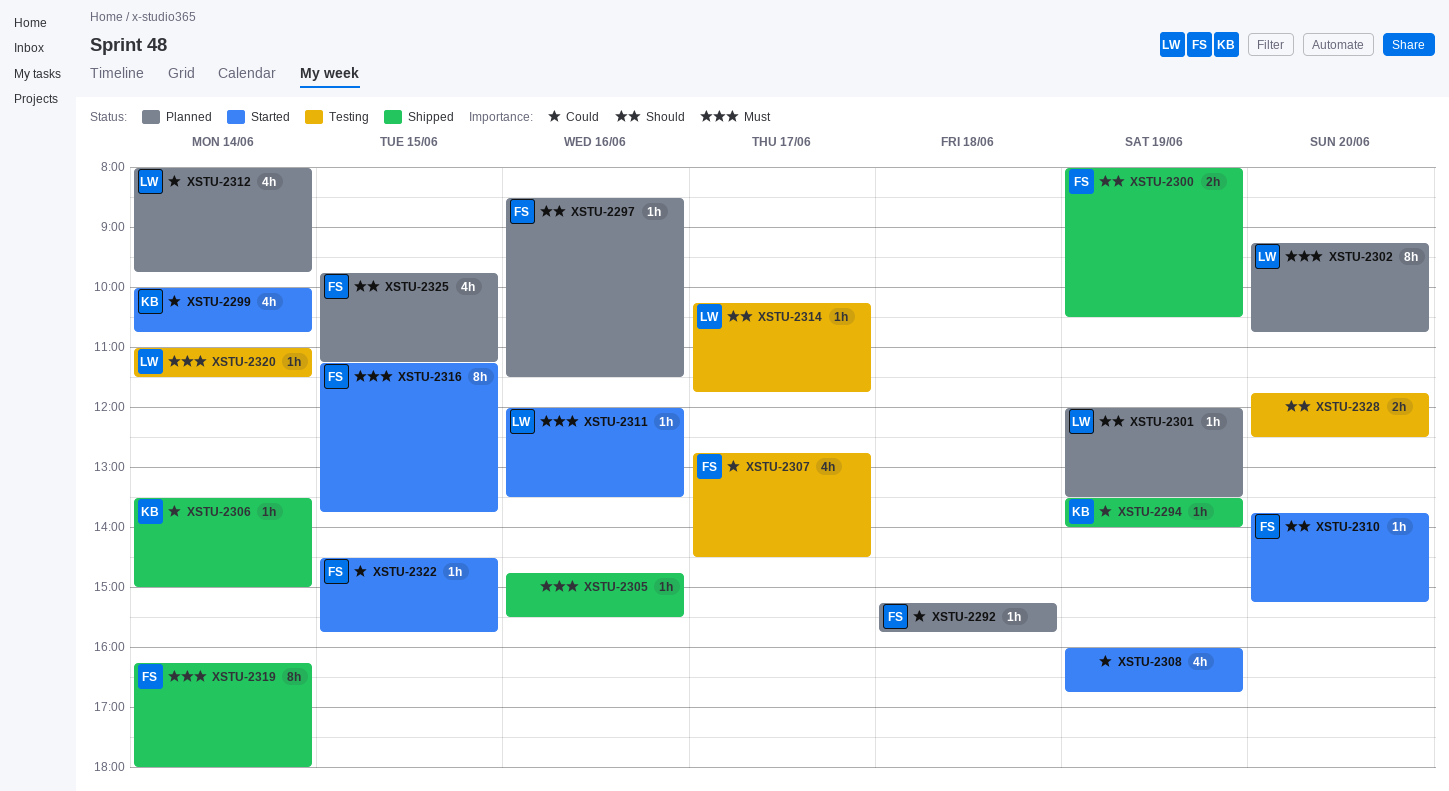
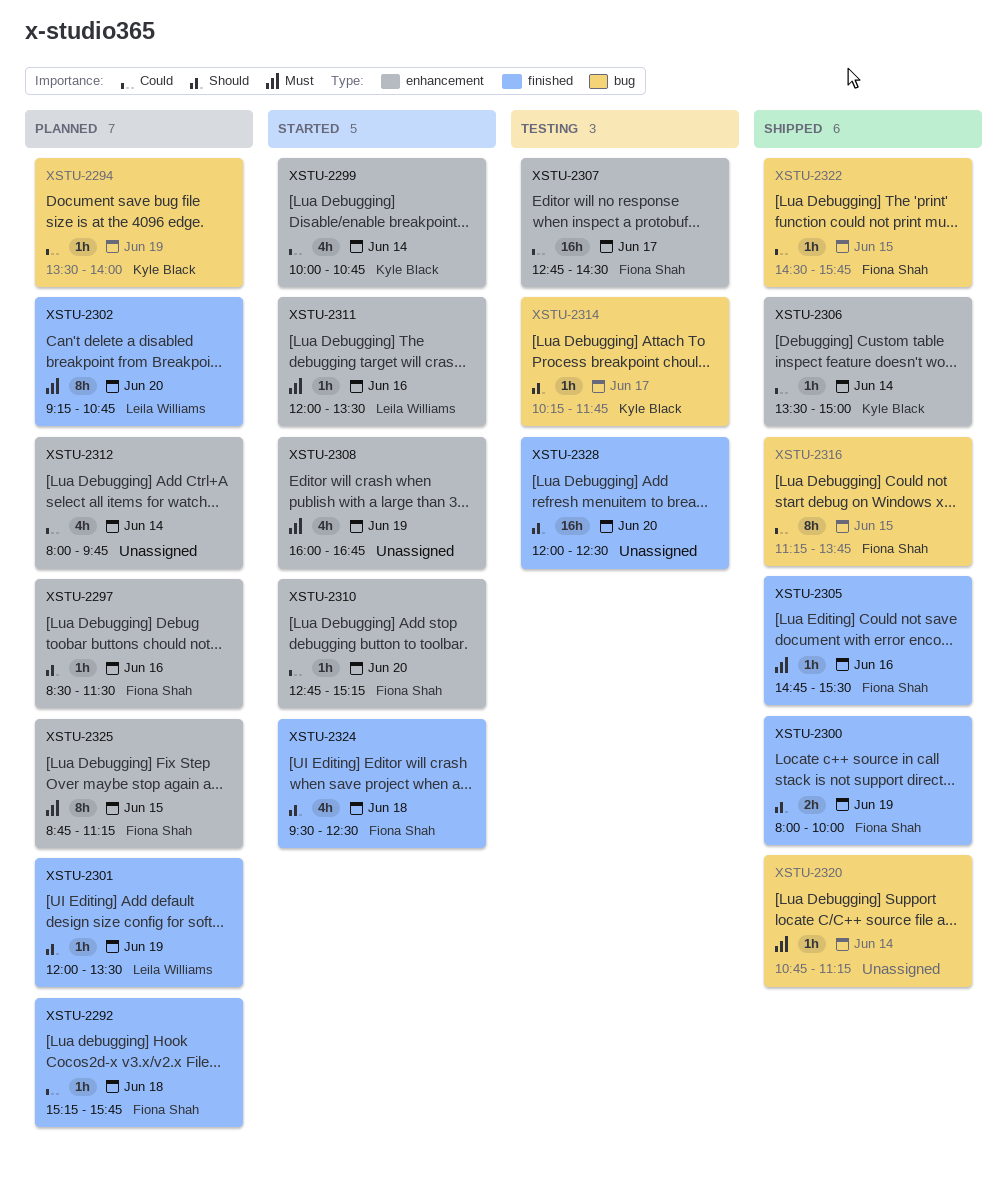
XSTU-2294, status: Shipped -> Planned
XSTU-2300, ends: 10:30 -> 10:00
XSTU-2305, owner: none -> Fiona Shah
XSTU-2307, estimate: 4h -> 16h
XSTU-2308, priority: Could -> Must
XSTU-2310, priority: Should -> Could
XSTU-2310, begins: 13:45 -> 12:45
XSTU-2312, owner: Leila Williams -> none
XSTU-2314, owner: Leila Williams -> Kyle Black
XSTU-2316, status: Started -> Shipped
XSTU-2316, priority: Must -> Could
XSTU-2319: present -> none
XSTU-2320, status: Testing -> Shipped
XSTU-2320, owner: Leila Williams -> none
XSTU-2320, begins: 11:00 -> 10:45
XSTU-2320, ends: 11:30 -> 11:15
XSTU-2322, status: Started -> Shipped
XSTU-2324: none -> present
XSTU-2325, priority: Should -> Must
XSTU-2325, estimate: 4h -> 8h
XSTU-2325, begins: 09:45 -> 08:45
XSTU-2328, estimate: 2h -> 16h
XSTU-2328, begins: 11:45 -> 12:00

